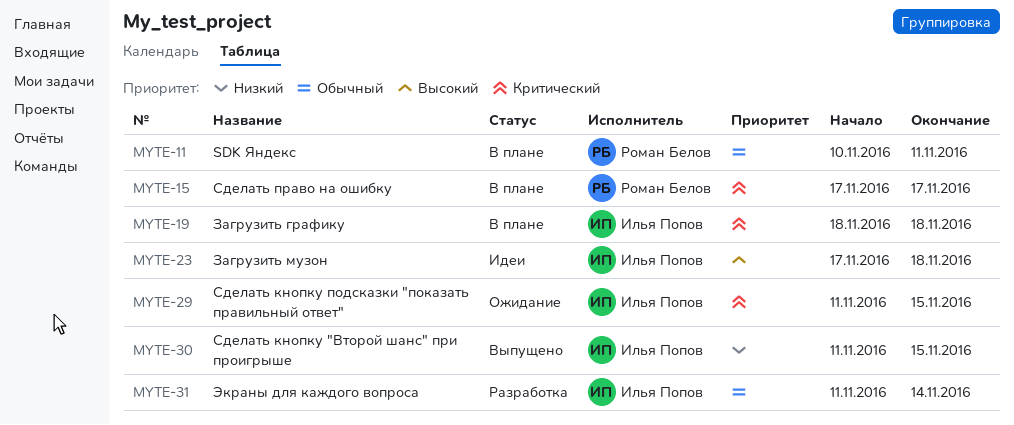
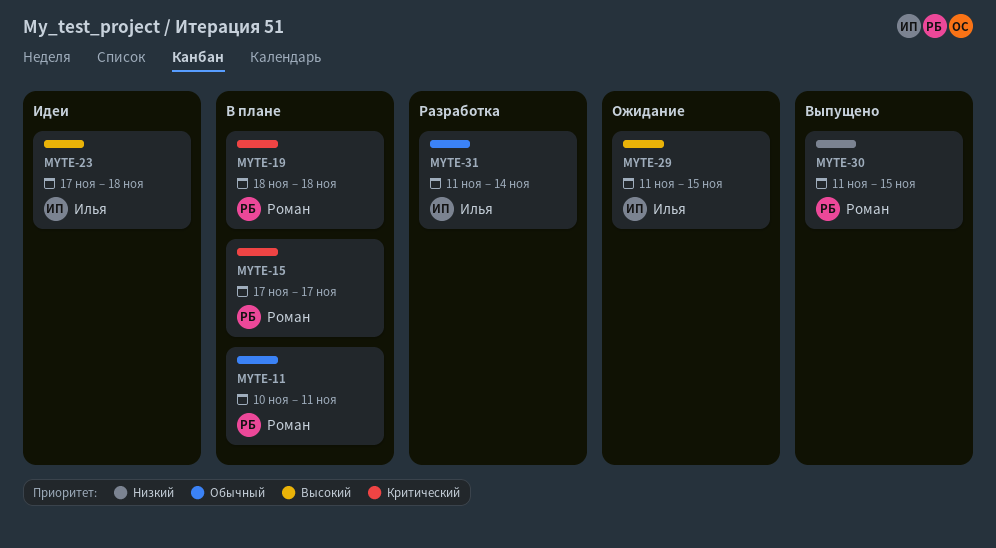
MYTE-19, owner: Илья Попов -> Роман Белов
MYTE-29, priority: Критический -> Высокий
MYTE-30, owner: Илья Попов -> Роман Белов

